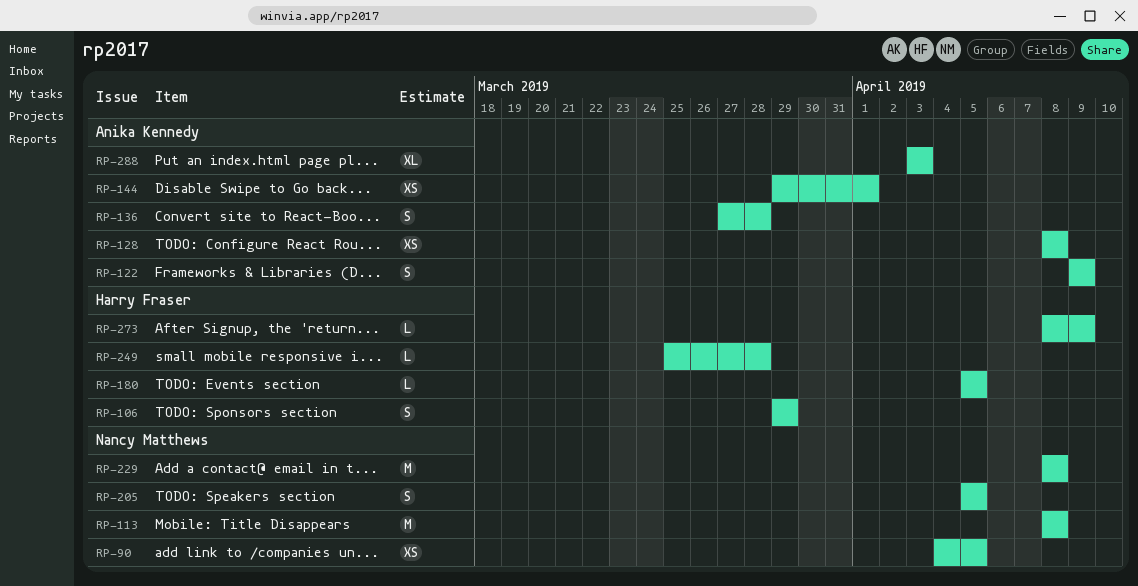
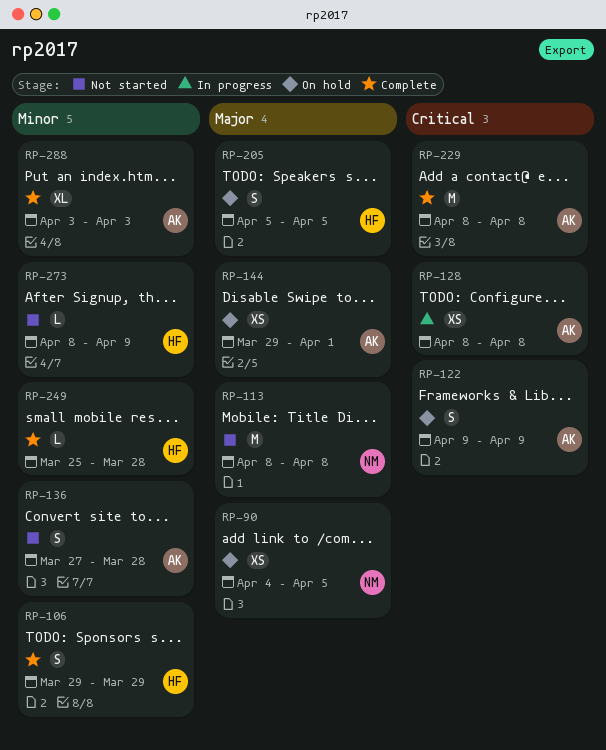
RP-180: present -> none
RP-205, owner: Nancy Matthews -> Harry Fraser
RP-229, owner: Nancy Matthews -> Anika Kennedy

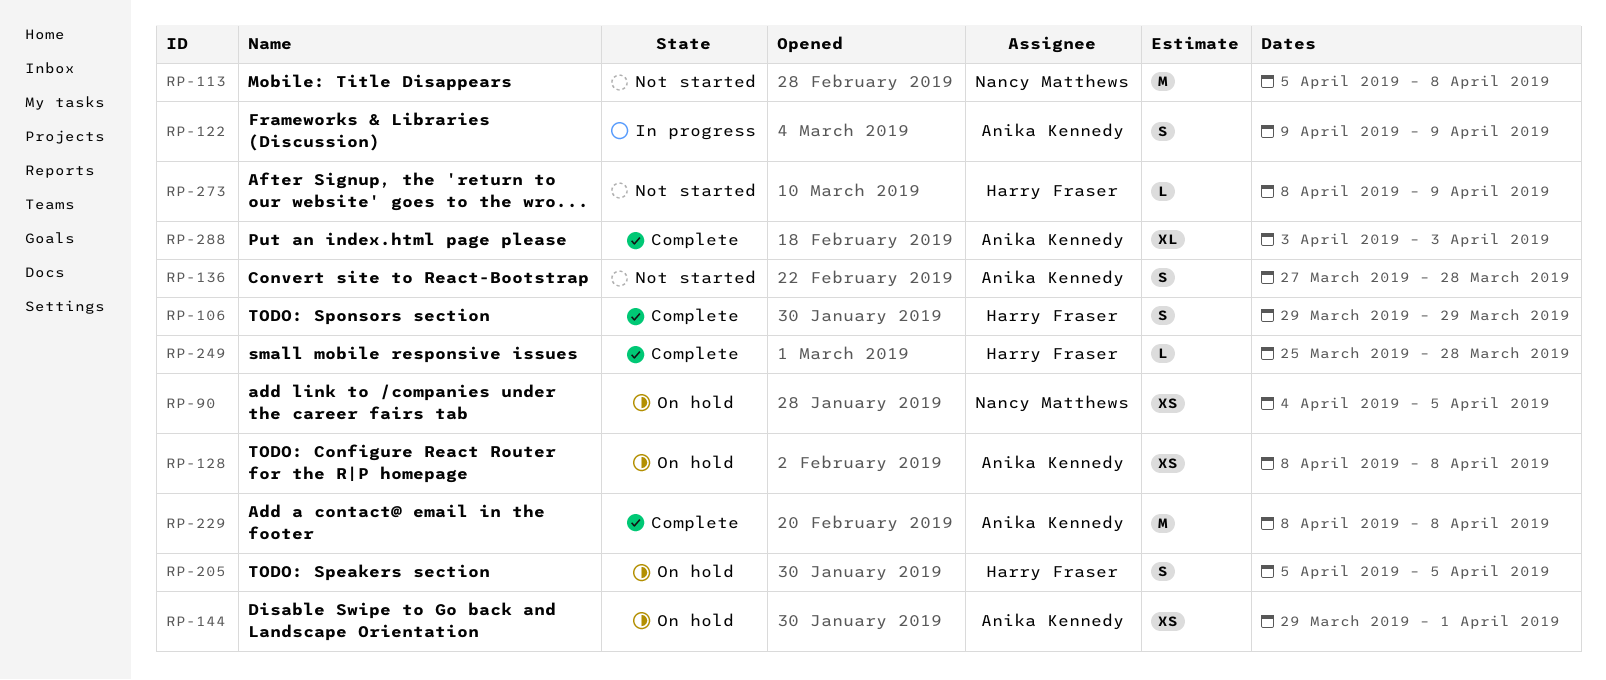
RP-113, start: Apr 8 -> Apr 5
RP-122, status: On hold -> In progress
RP-128, status: In progress -> On hold

